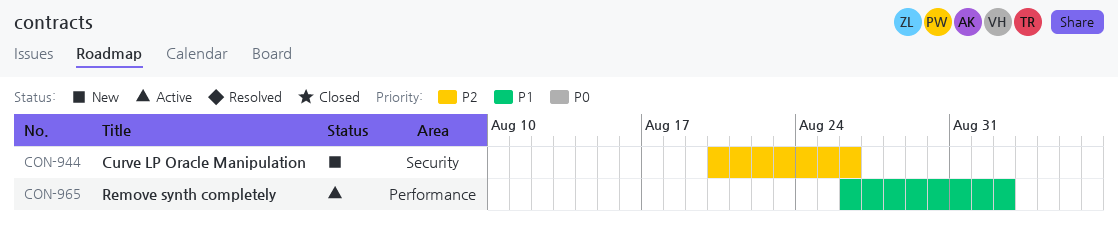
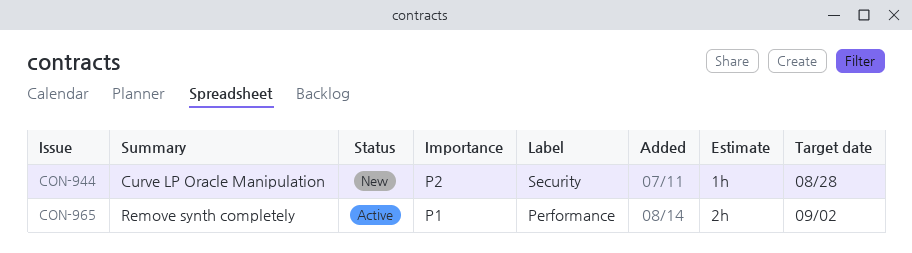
CON-944, due: Aug 26 -> Aug 28

